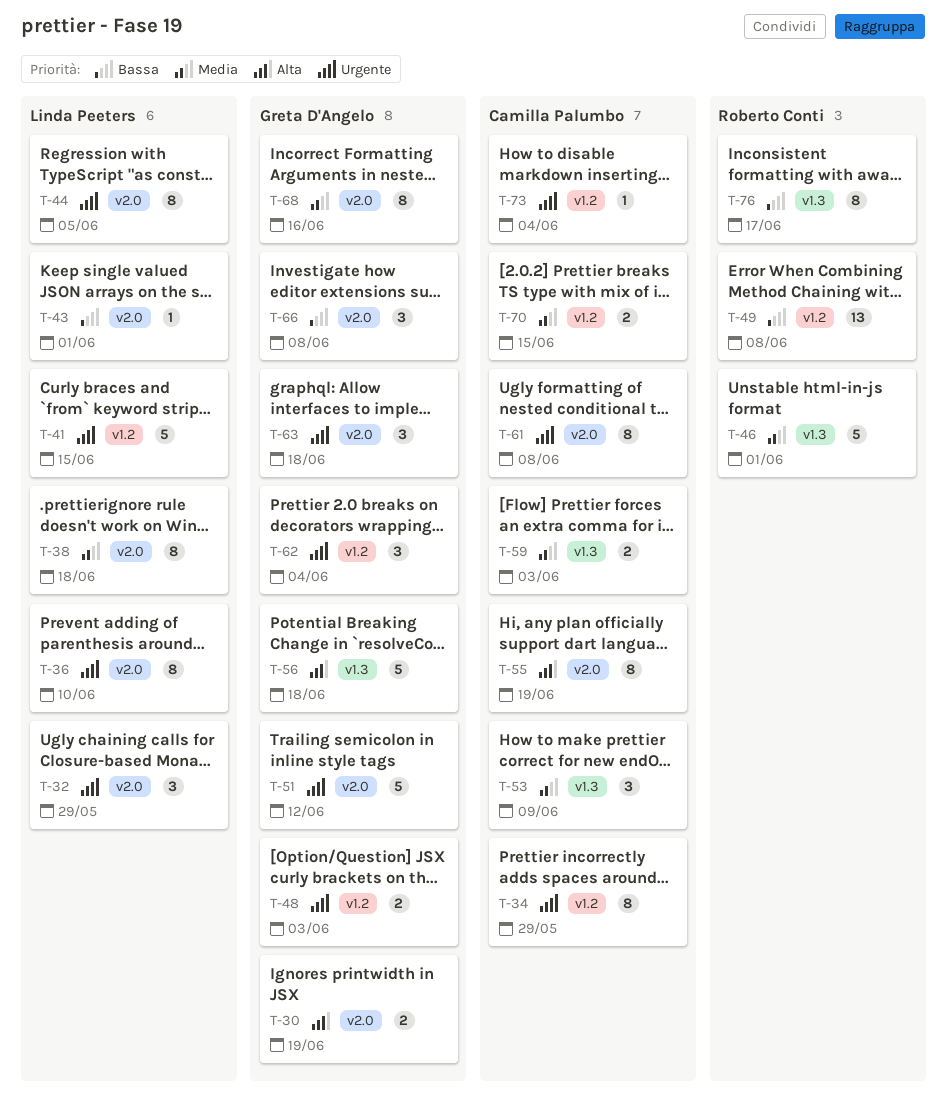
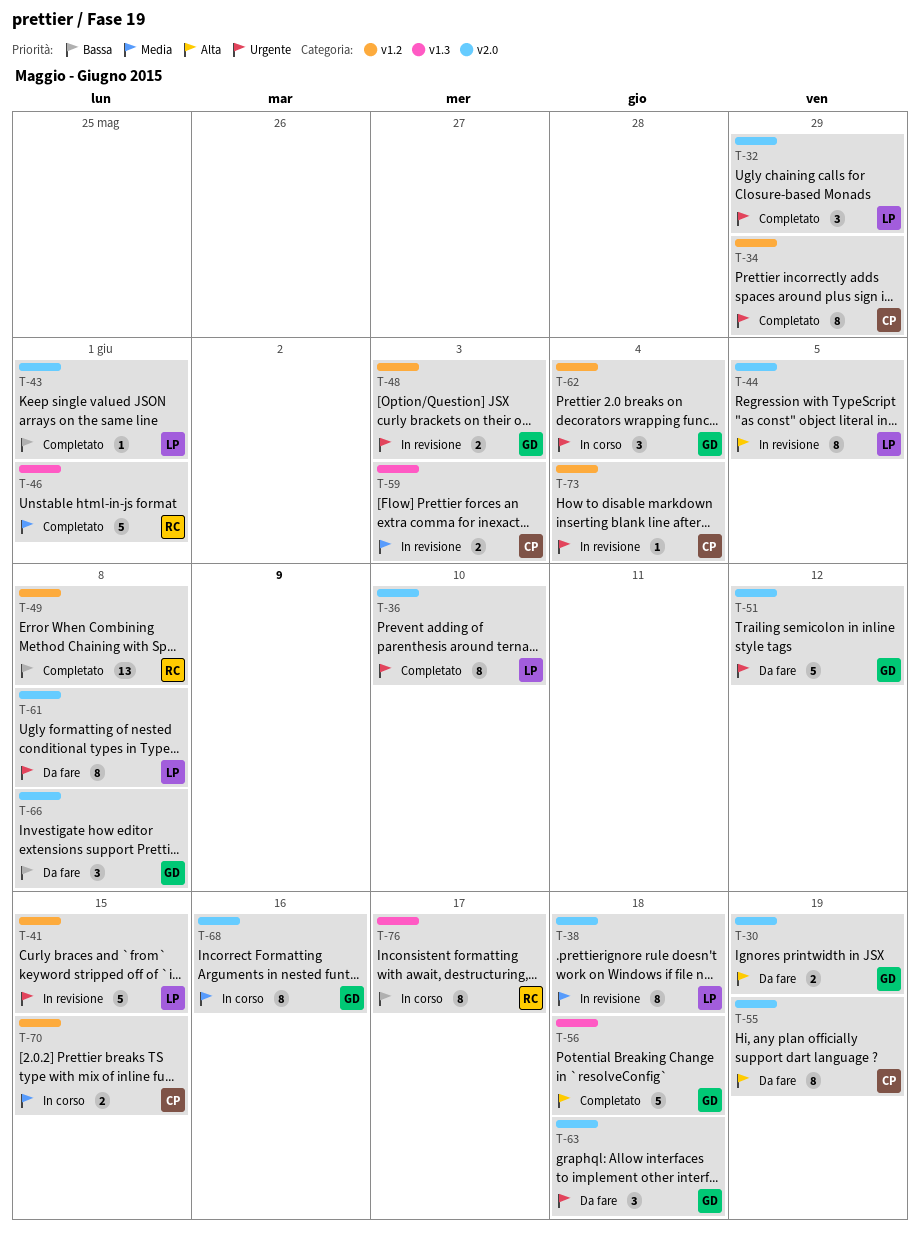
T-44, priority: Urgente -> Alta
T-53: present -> none
T-61, owner: Camilla Palumbo -> Linda Peeters

